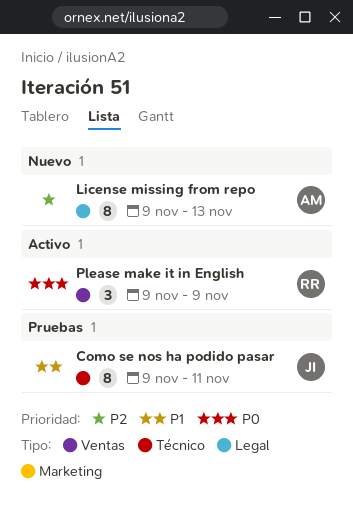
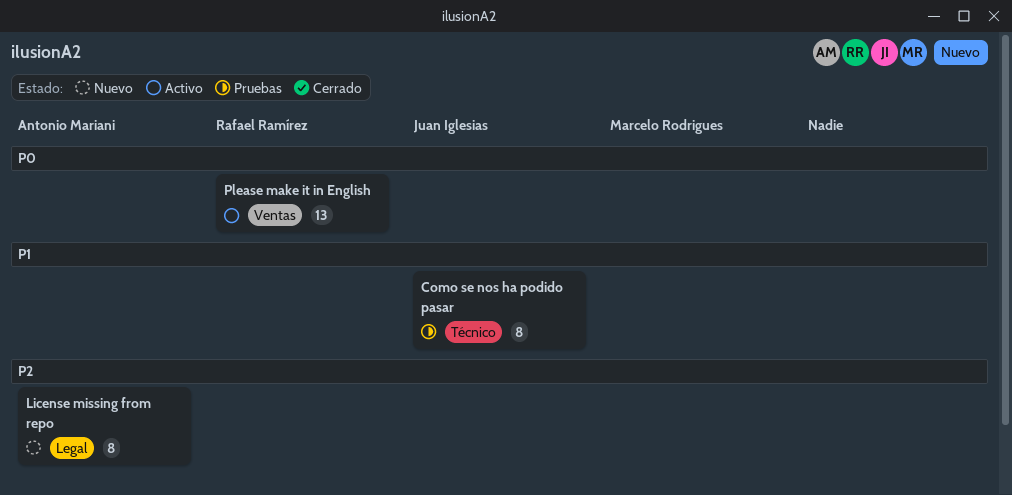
Please make it in English, estimate: 3 -> 13

